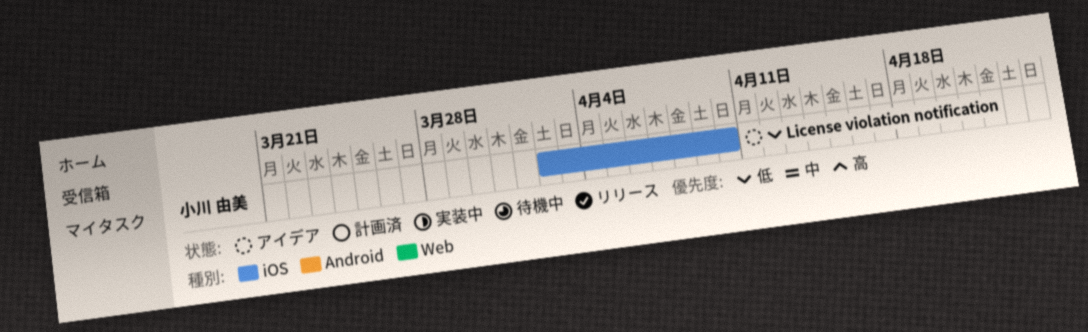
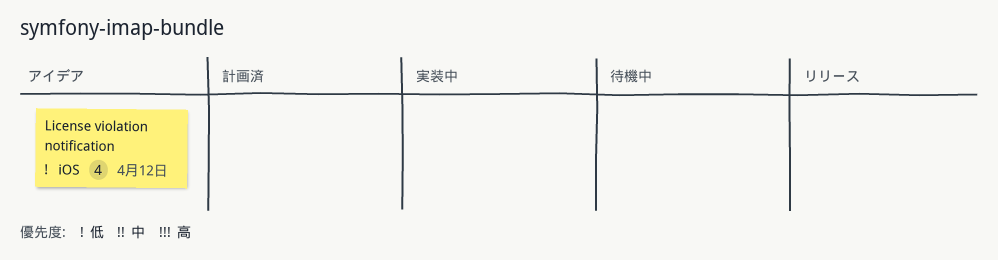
License violation notification, due: Apr 10 -> Apr 12

